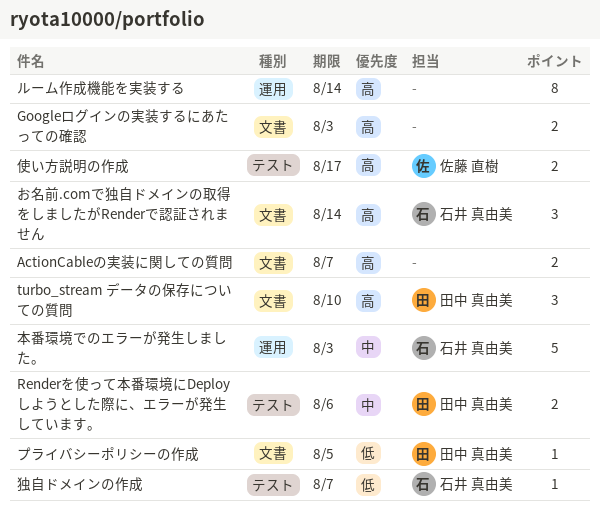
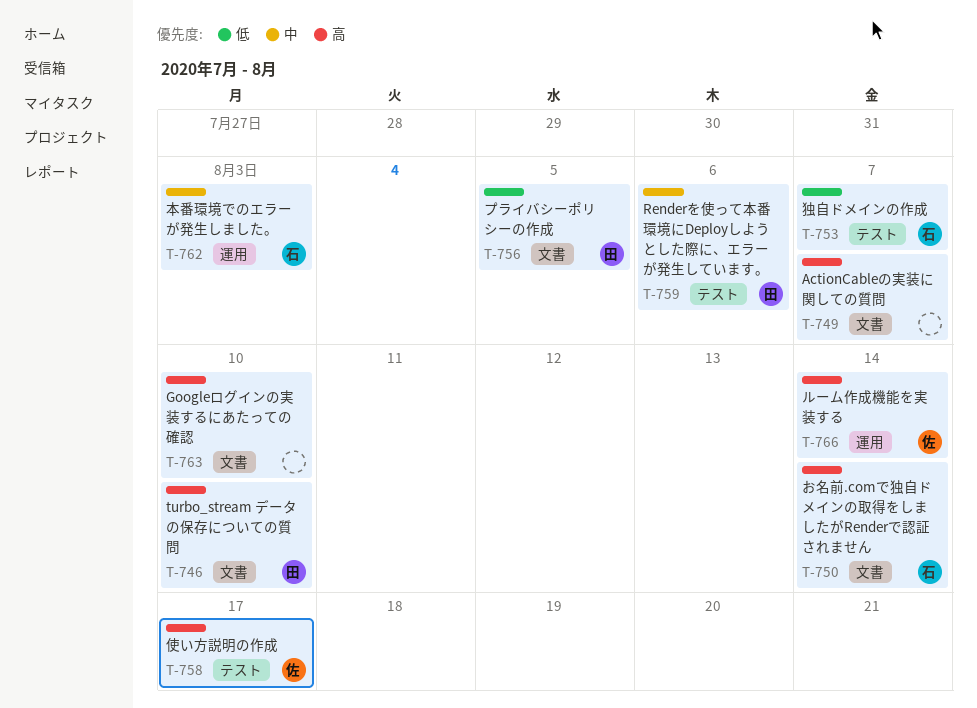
Googleログインの実装するにあたっての確認, due: Aug 3 -> Aug 10
ルーム作成機能を実装する, owner: none -> 佐藤 直樹

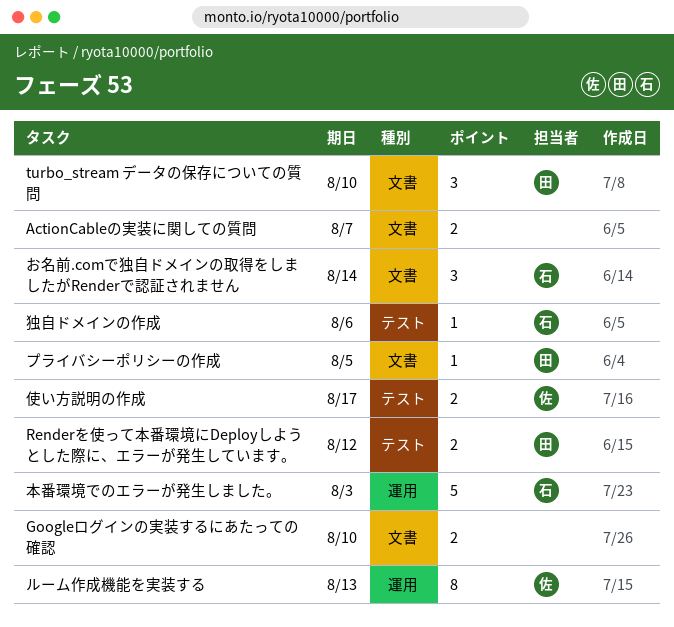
Renderを使って本番環境にDeployしようとした際に、エラーが発生しています。, due: Aug 6 -> Aug 12
ルーム作成機能を実装する, due: Aug 14 -> Aug 13
独自ドメインの作成, due: Aug 7 -> Aug 6

